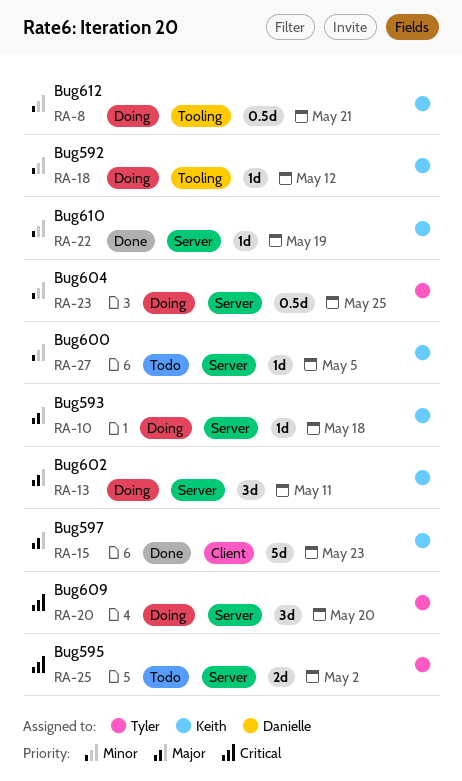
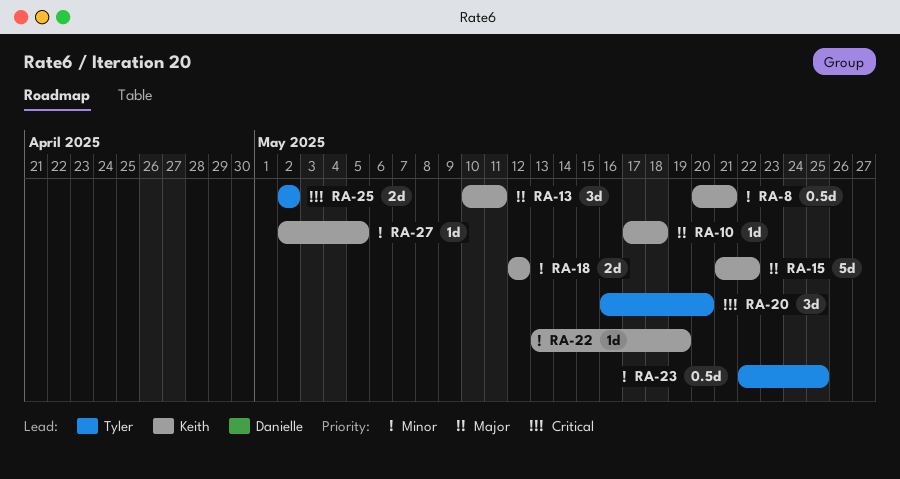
RA-15, due: May 23 -> May 22
RA-18, estimate: 1d -> 2d

